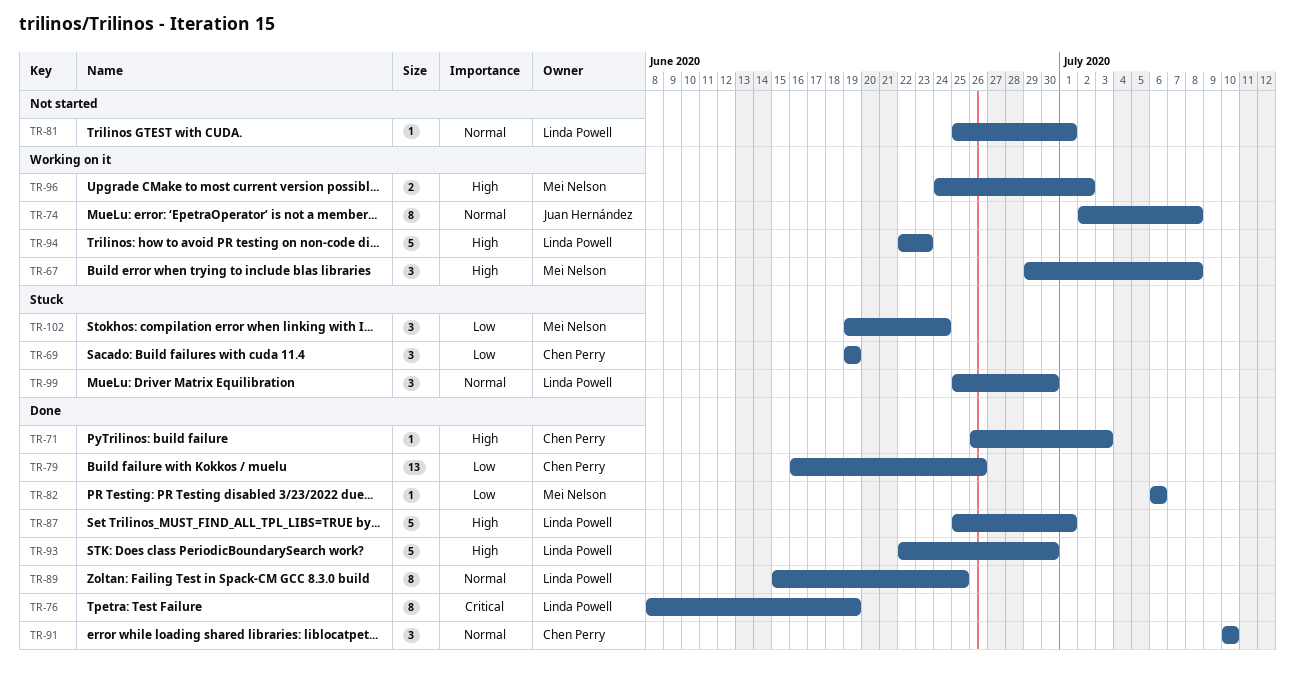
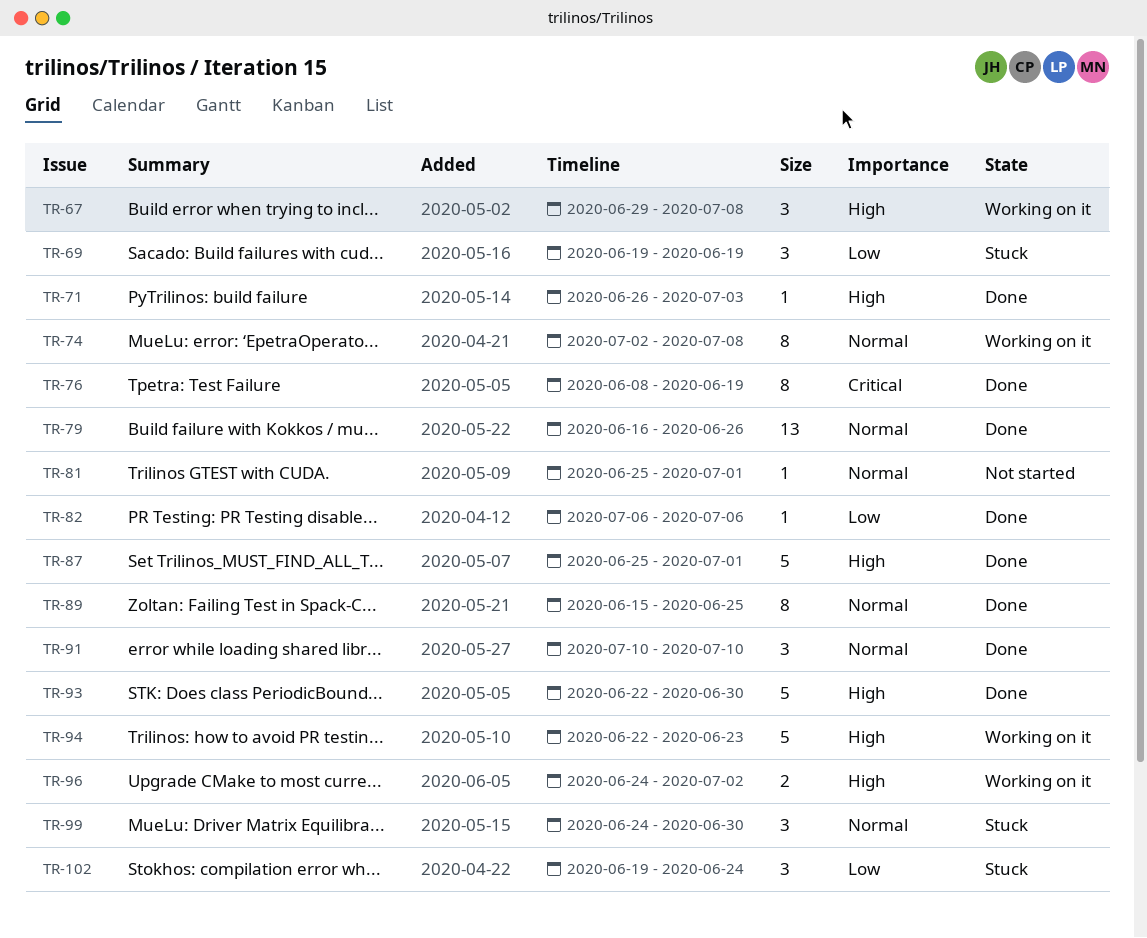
TR-79, priority: Low -> Normal
TR-99, start: Jun 25 -> Jun 24

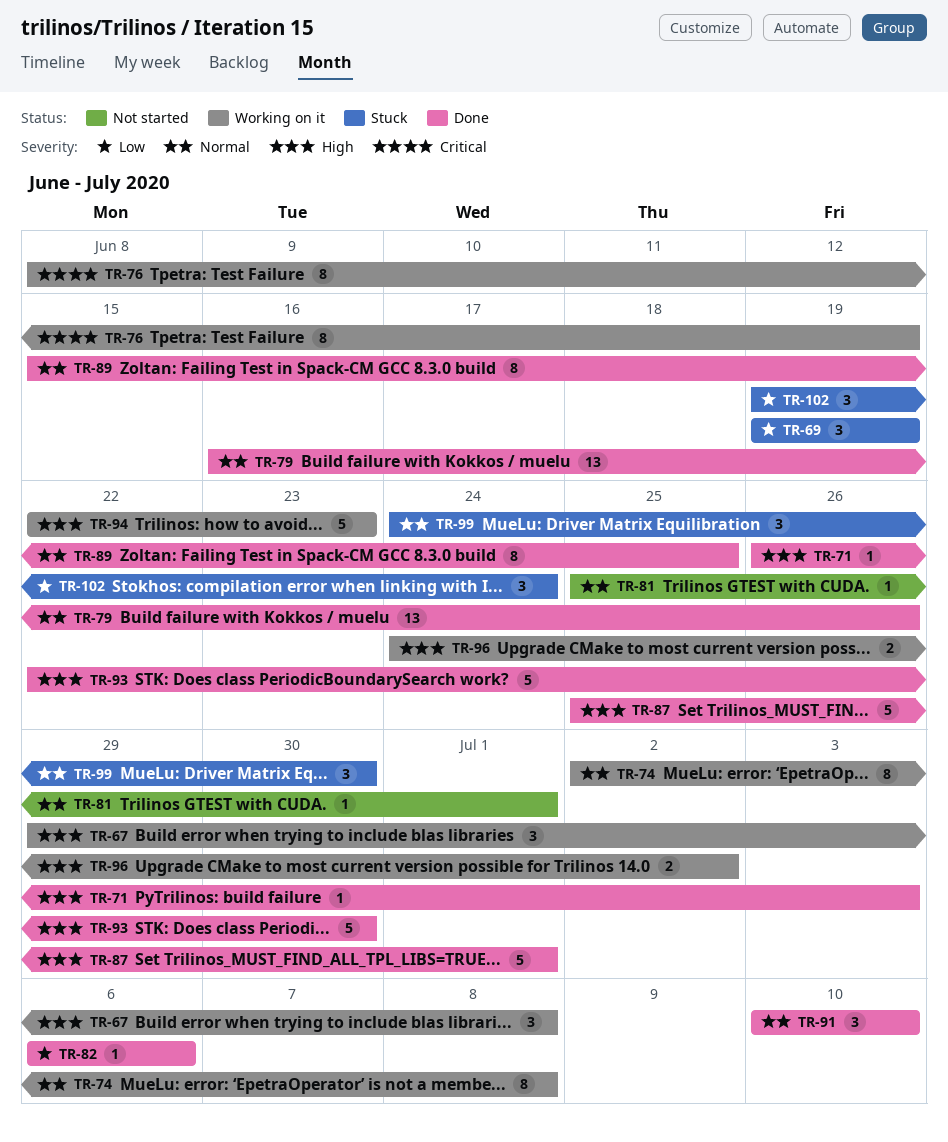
TR-76, status: Done -> Working on it

